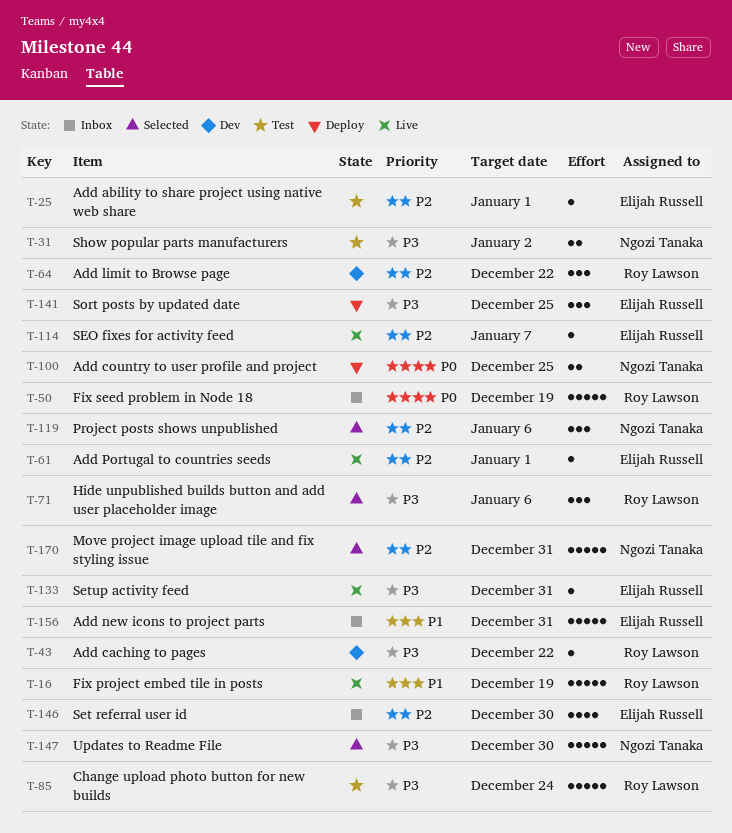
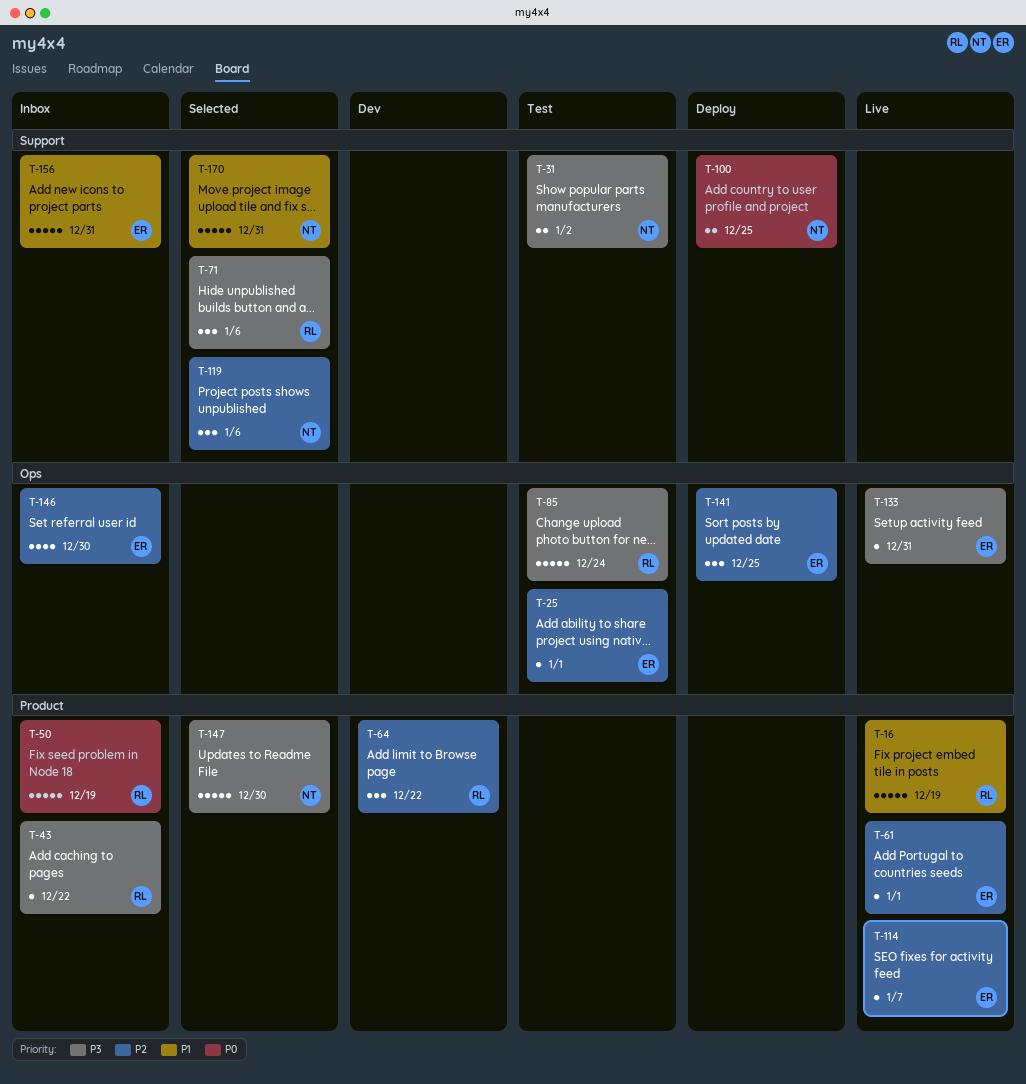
T-43, status: Dev -> Inbox
T-141, priority: P3 -> P2
T-170, priority: P2 -> P1

